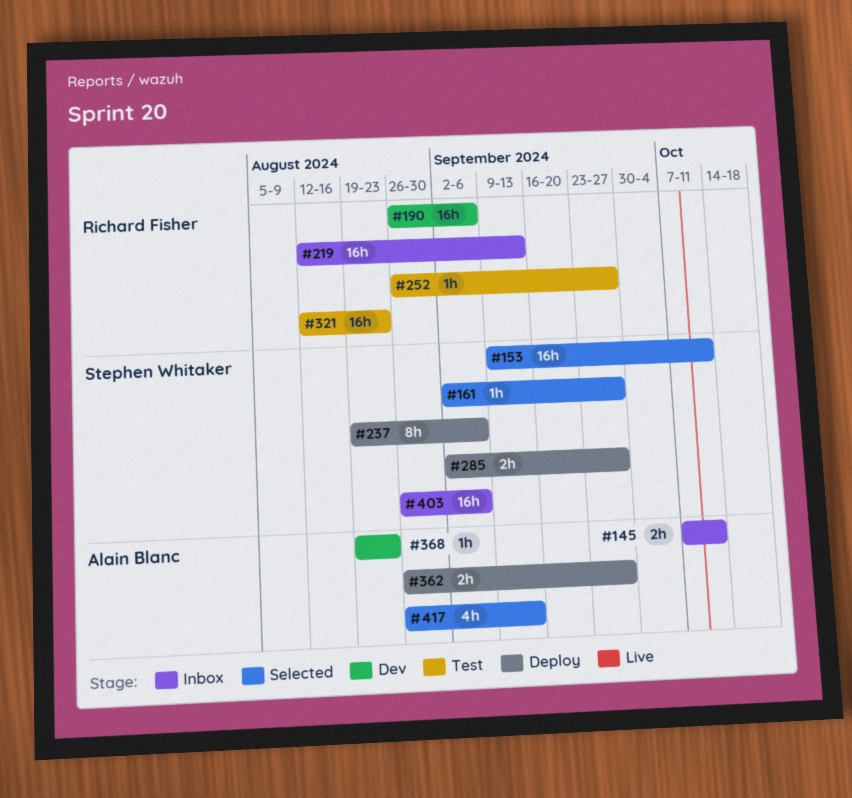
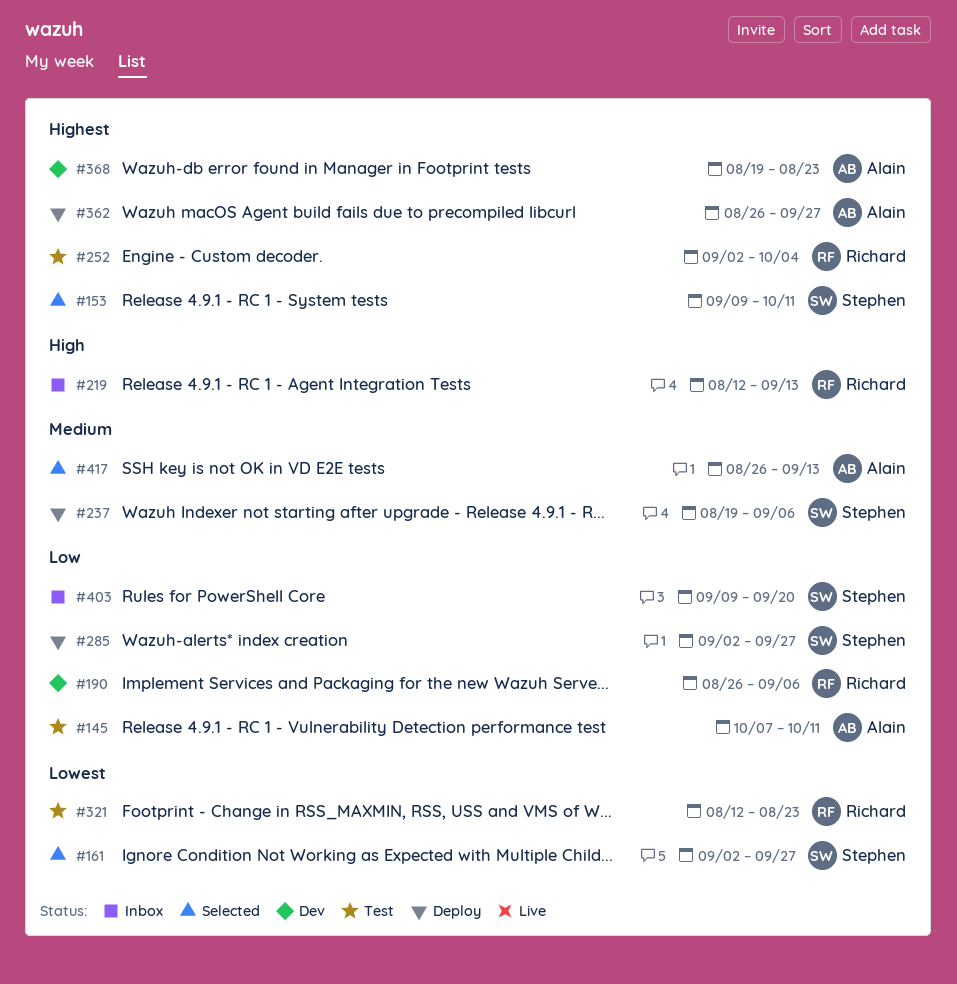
#145, status: Inbox -> Test
#252, start: Aug 26 -> Sep 2
#252, due: Sep 27 -> Oct 4
#403, start: Aug 26 -> Sep 9
#403, due: Sep 6 -> Sep 20

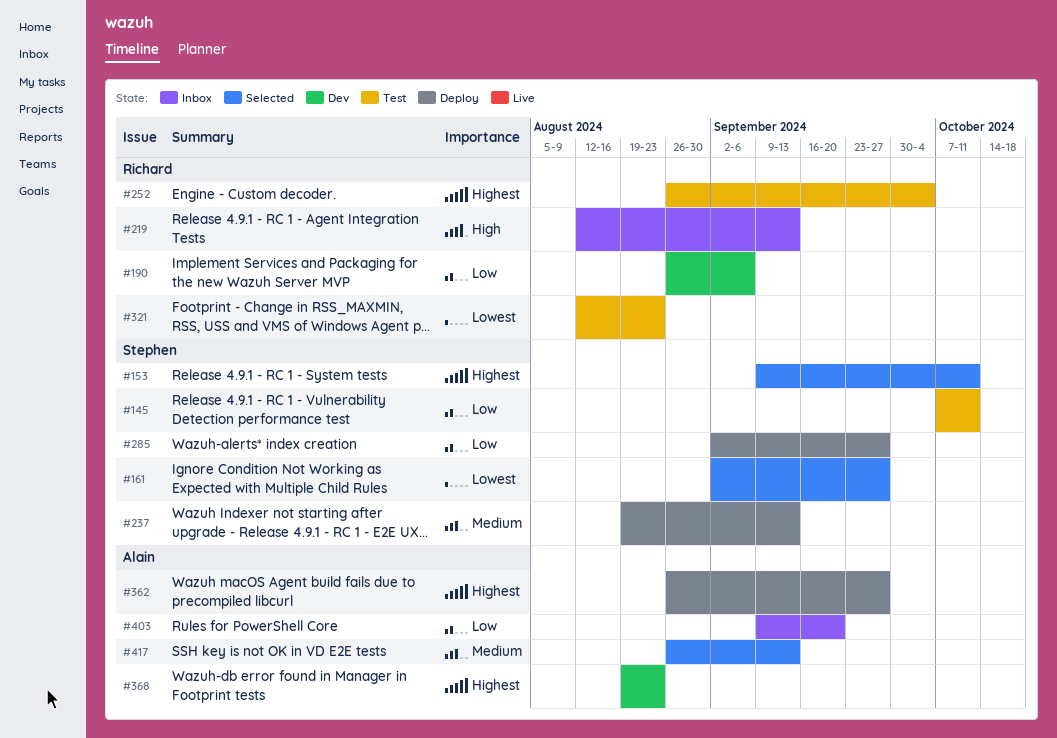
#145, owner: Alain -> Stephen
#237, due: Sep 6 -> Sep 13
#252, start: Sep 2 -> Aug 26
#403, owner: Stephen -> Alain

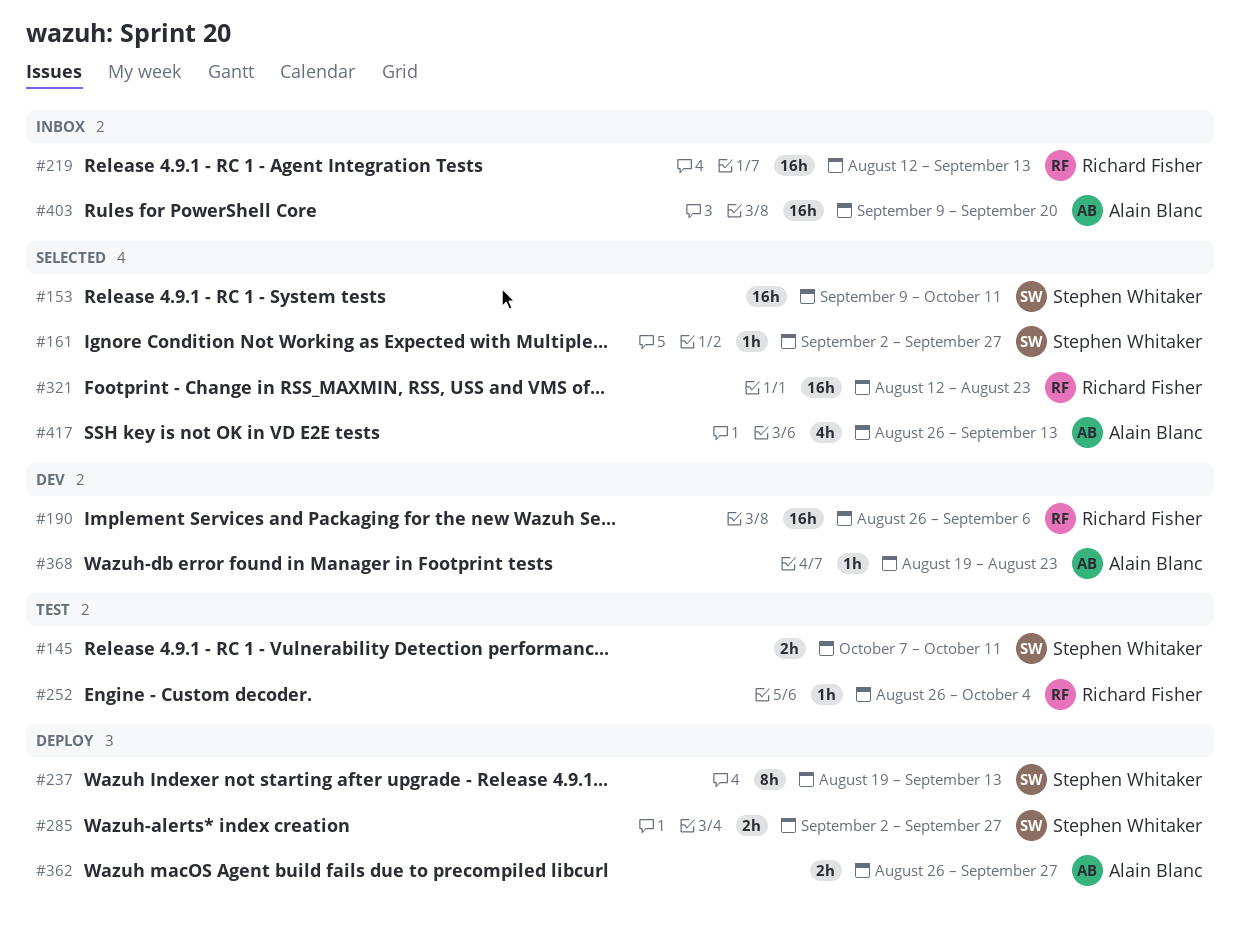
#321, status: Test -> Selected

